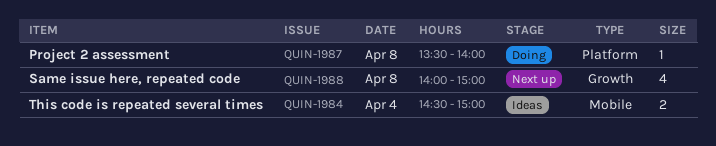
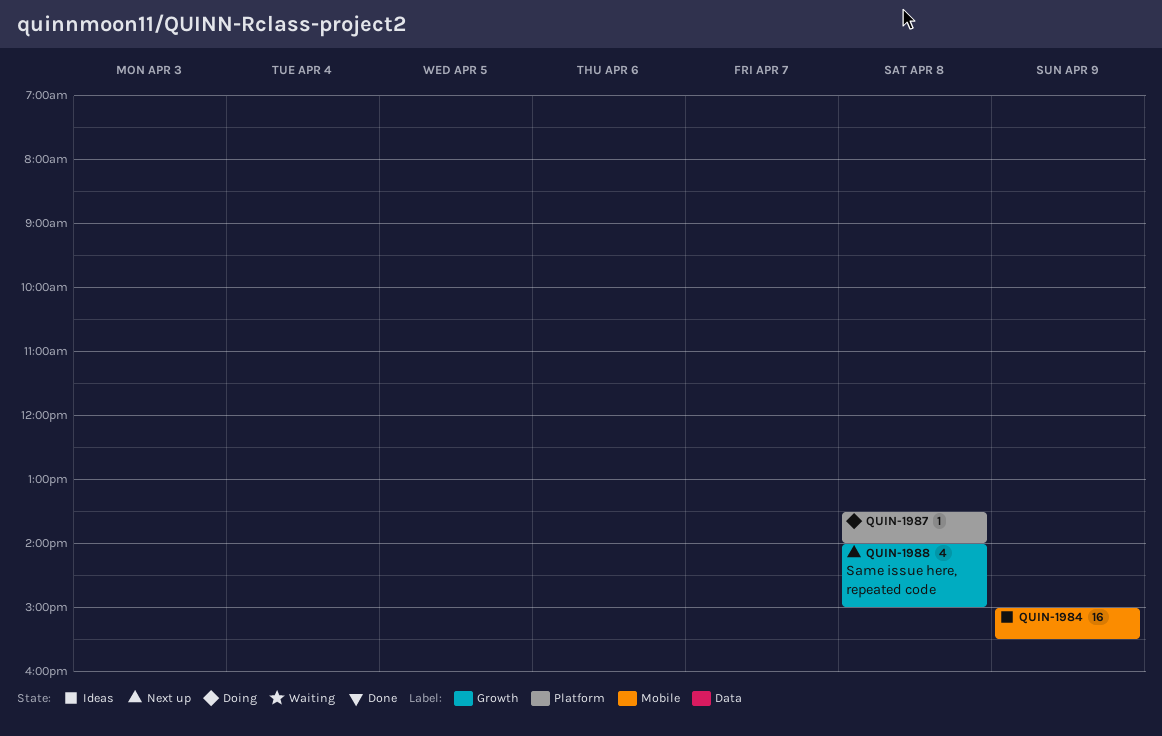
QUIN-1984, estimate: 2 -> 16
QUIN-1984, day: Apr 4 -> Apr 9
QUIN-1984, begins: 14:30 -> 15:00
QUIN-1984, ends: 15:00 -> 15:30

